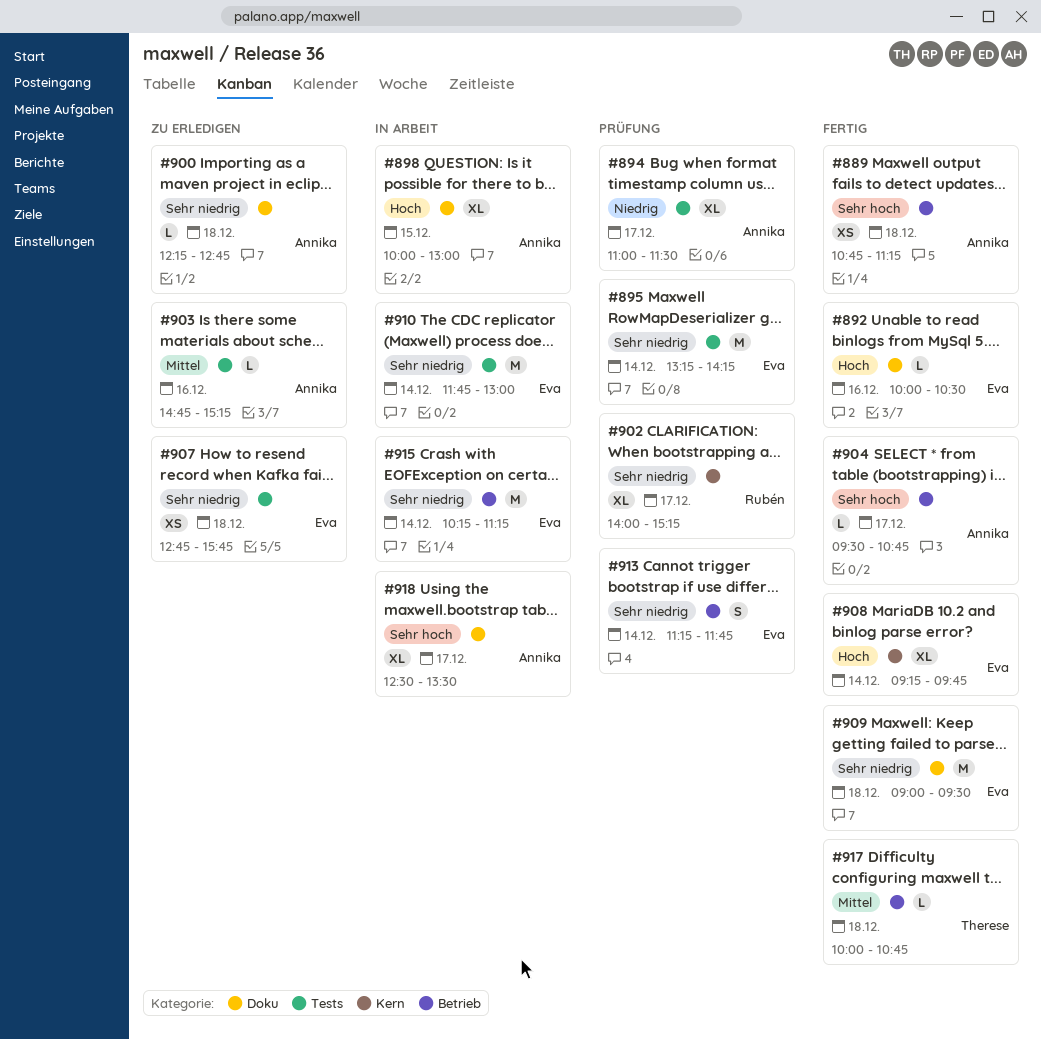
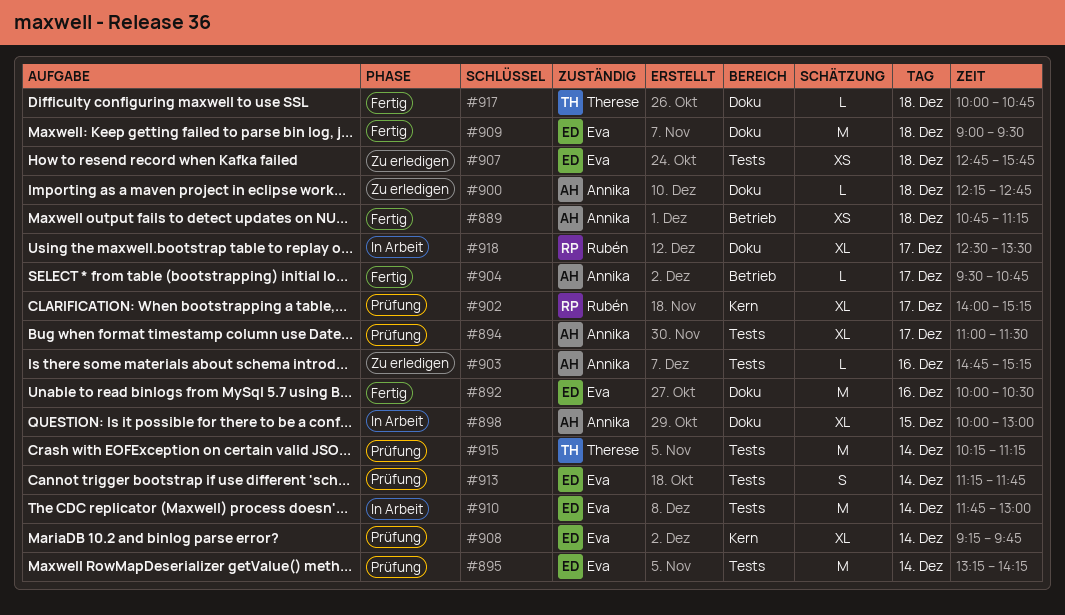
#892, estimate: L -> M
#908, status: Fertig -> Prüfung
#913, label: Betrieb -> Tests
#915, status: In Arbeit -> Prüfung
#915, owner: Eva -> Therese
#915, label: Betrieb -> Tests
#917, label: Betrieb -> Doku
#918, owner: Annika -> Rubén

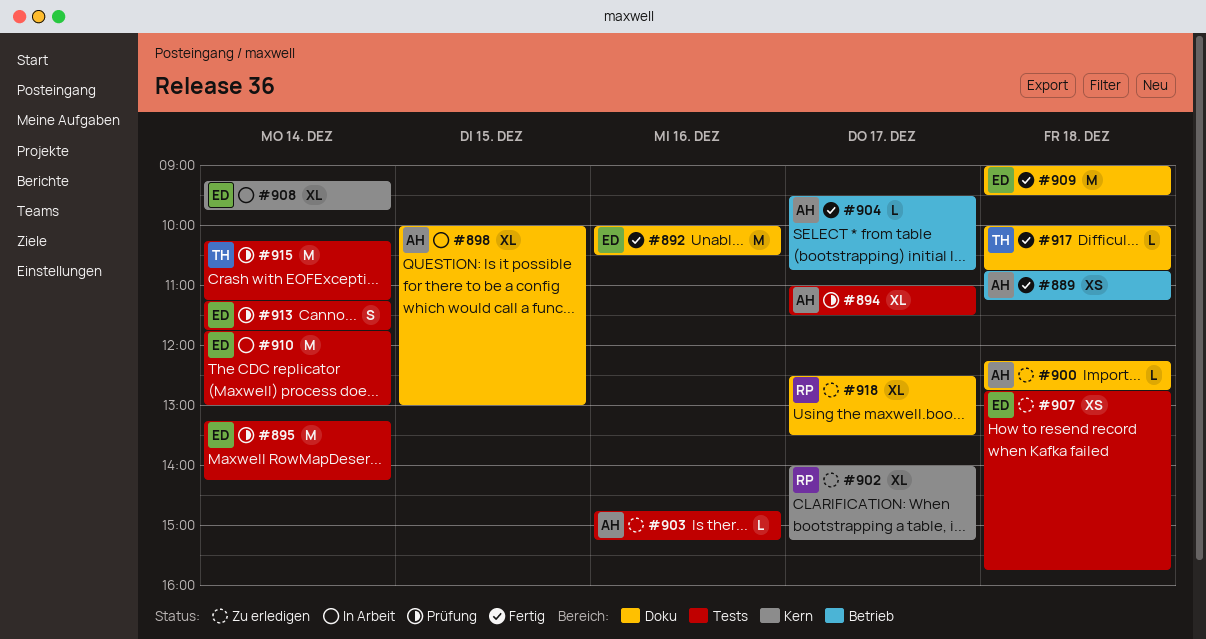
#902, status: Prüfung -> Zu erledigen
#908, status: Prüfung -> In Arbeit
#918, status: In Arbeit -> Zu erledigen

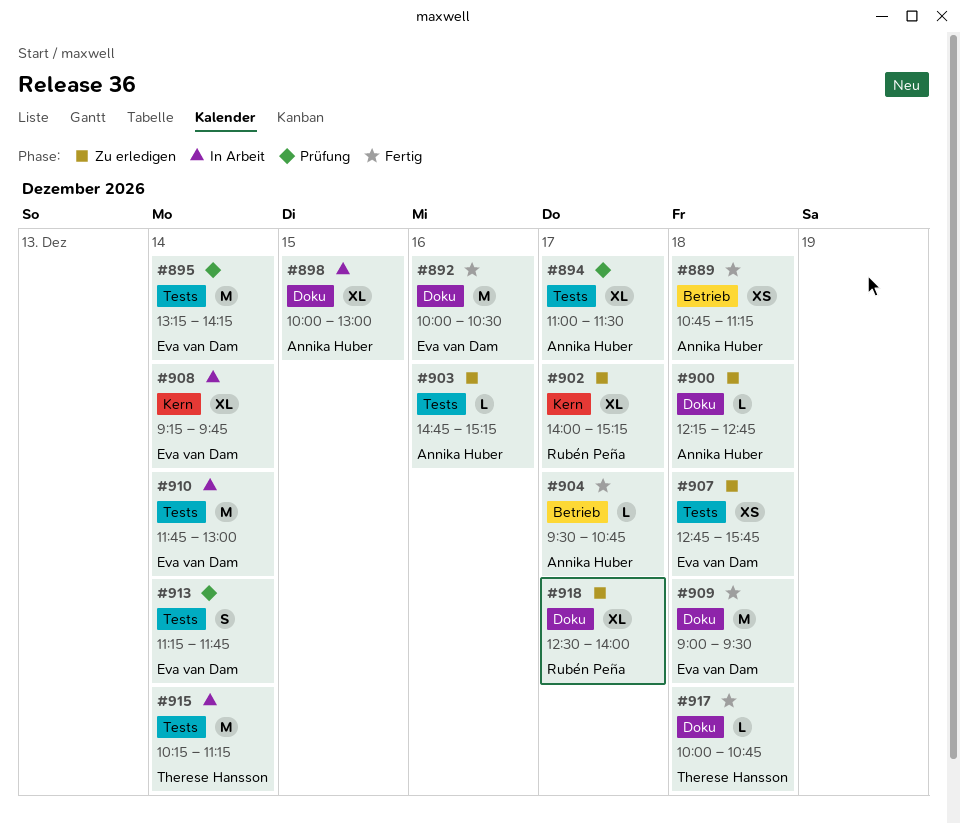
#915, status: Prüfung -> In Arbeit
#918, ends: 13:30 -> 14:00

